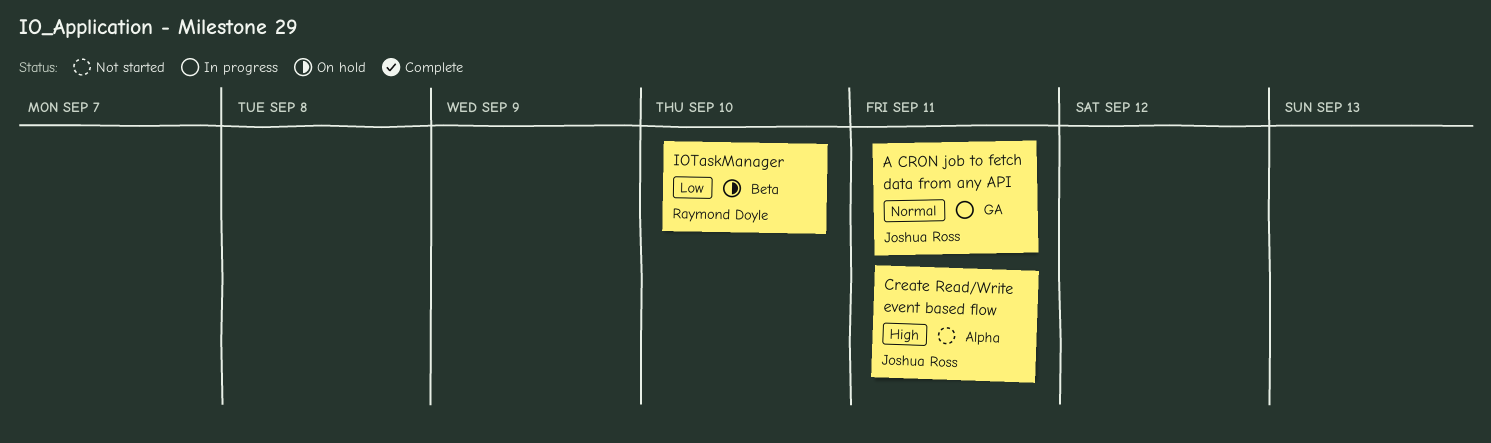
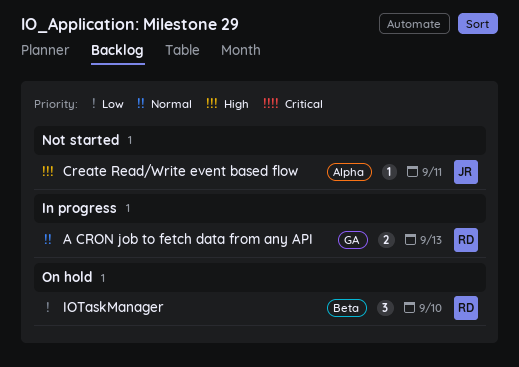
A CRON job to fetch data from any API, owner: Joshua Ross -> Raymond Doyle
A CRON job to fetch data from any API, due: Sep 11 -> Sep 13

